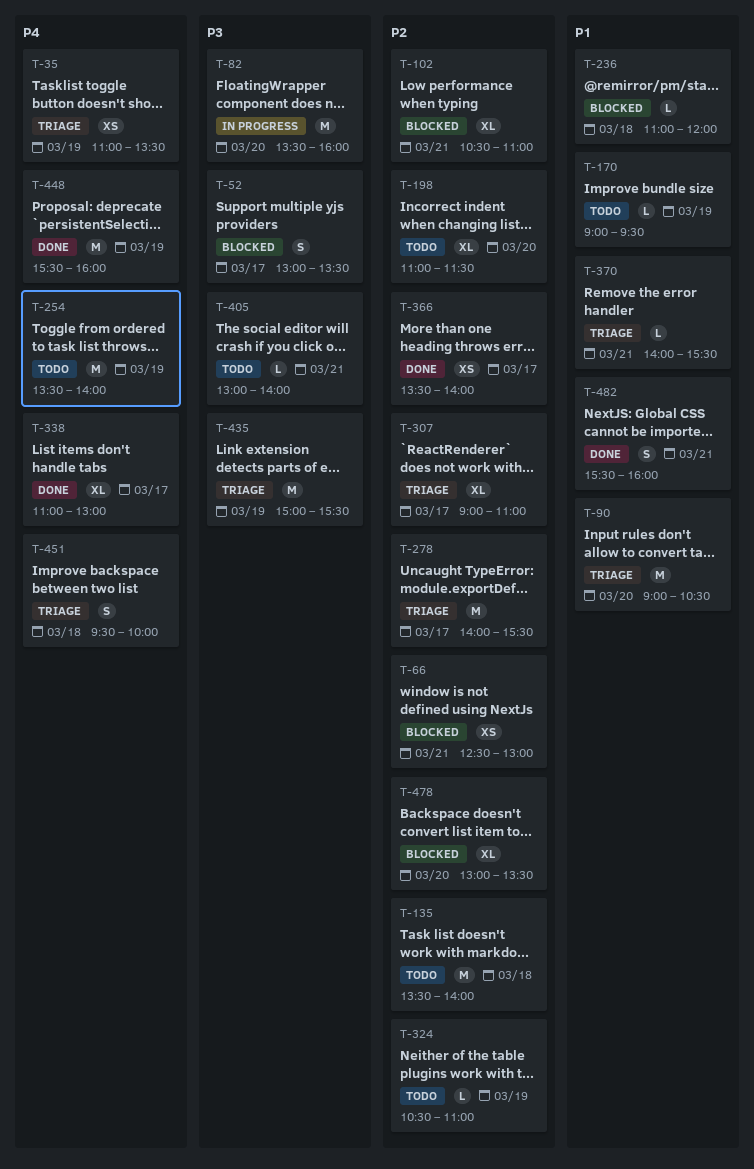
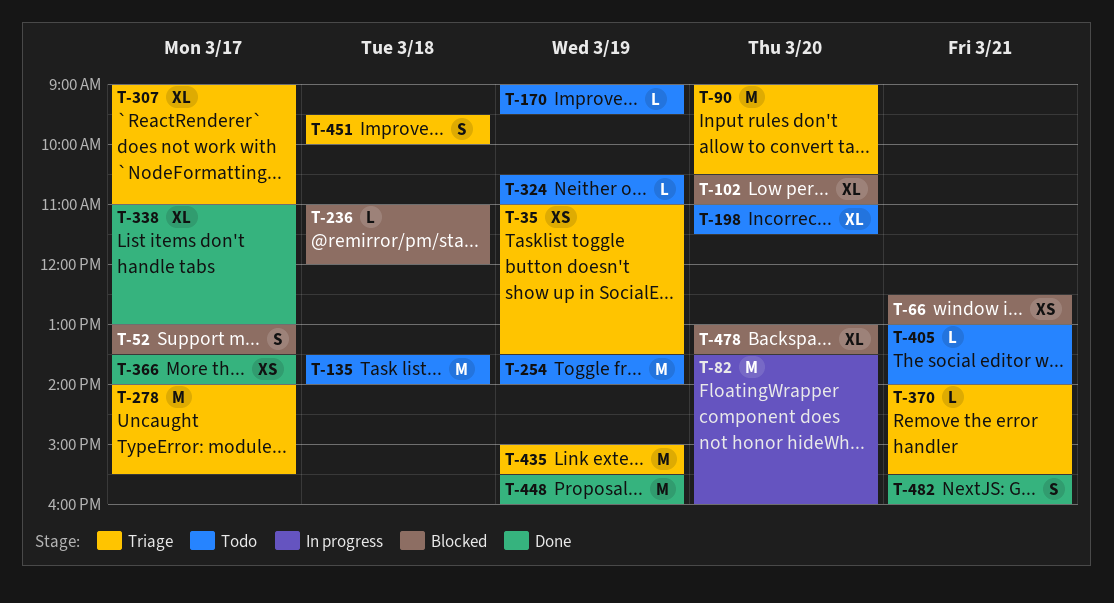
T-102, day: Mar 21 -> Mar 20

